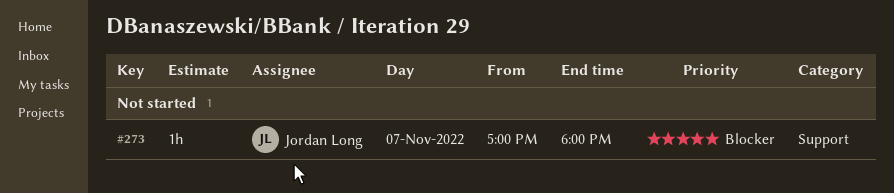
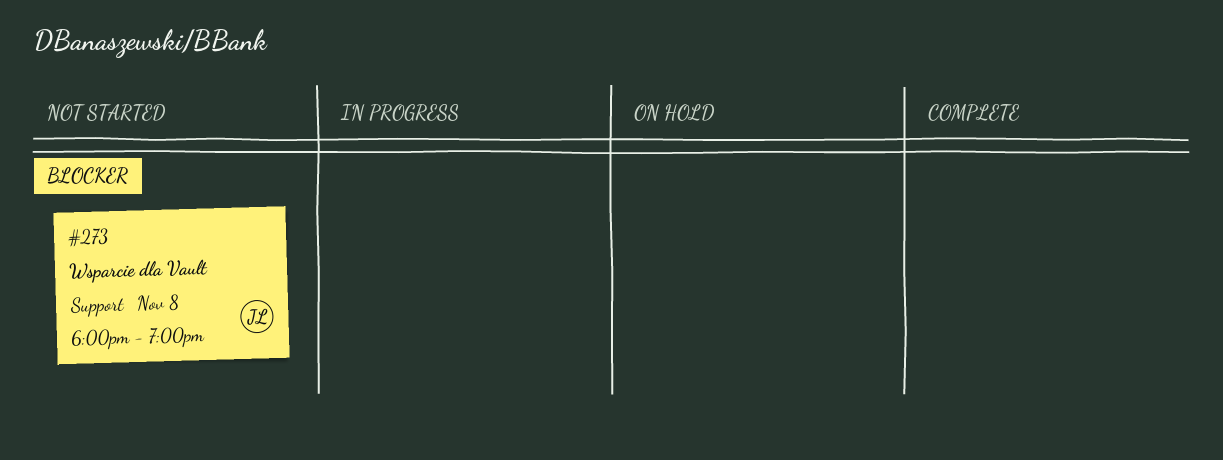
#273, day: Nov 7 -> Nov 8
#273, begins: 17:00 -> 18:00
#273, ends: 18:00 -> 19:00

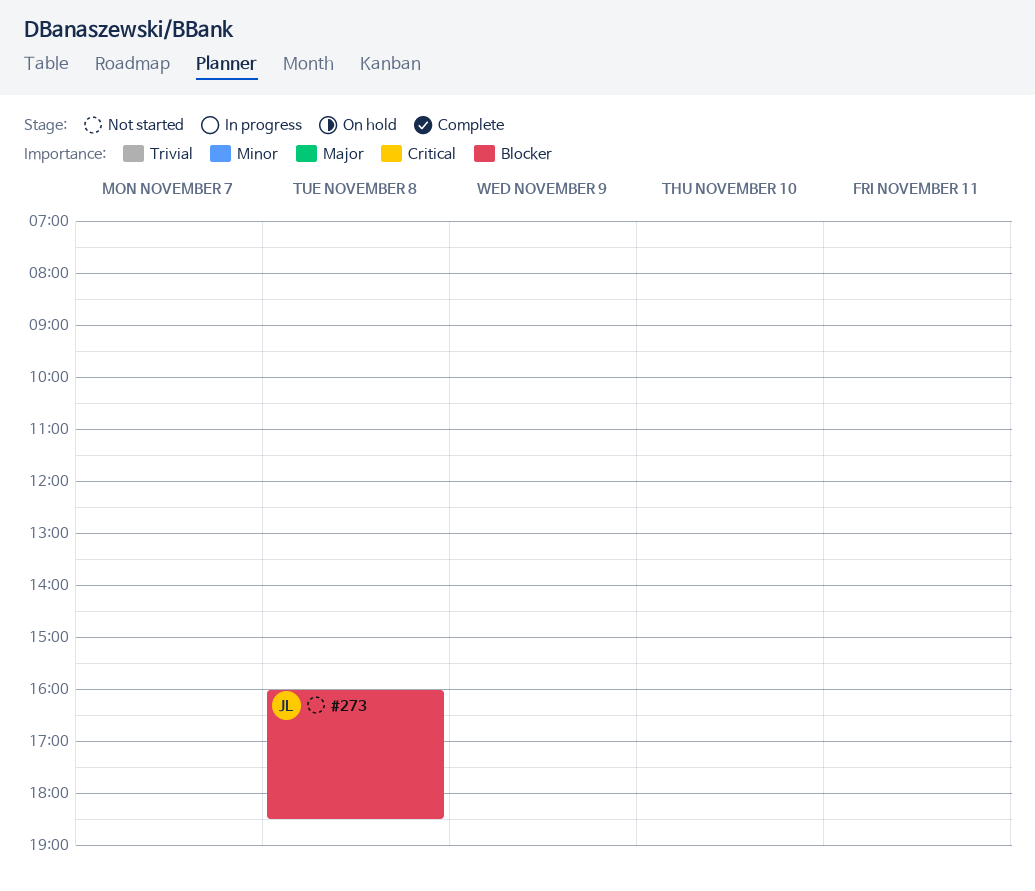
#273, begins: 18:00 -> 16:00
#273, ends: 19:00 -> 18:30

